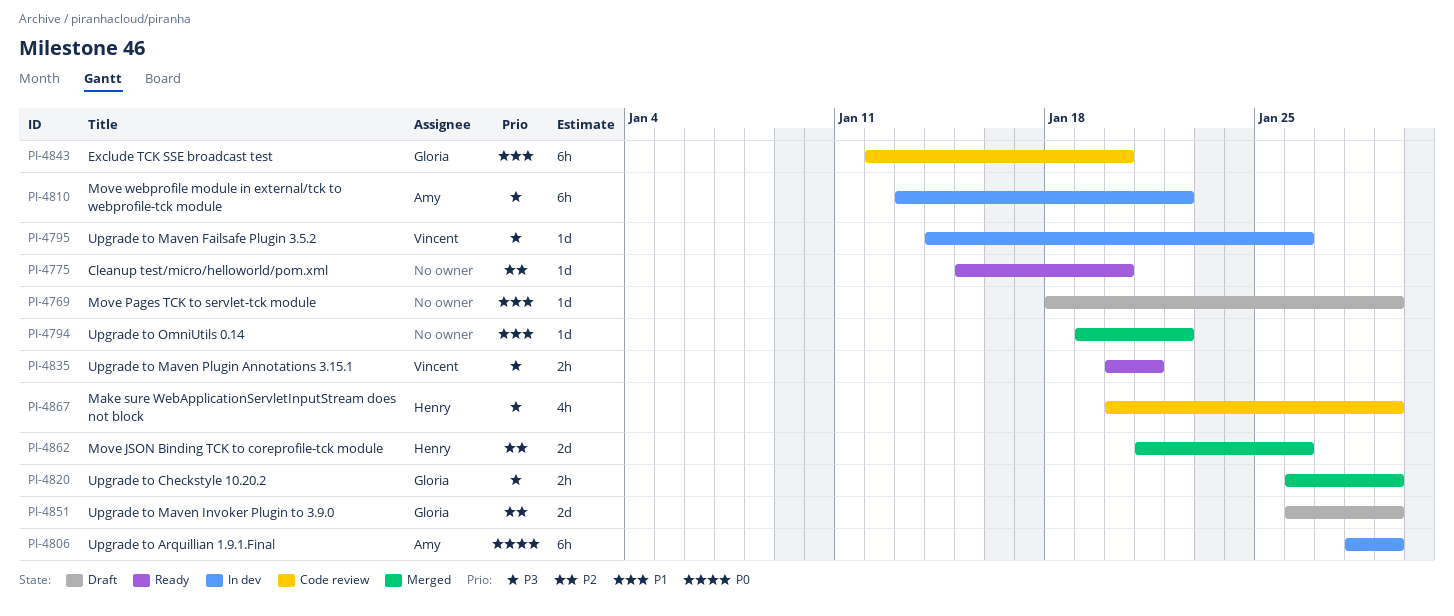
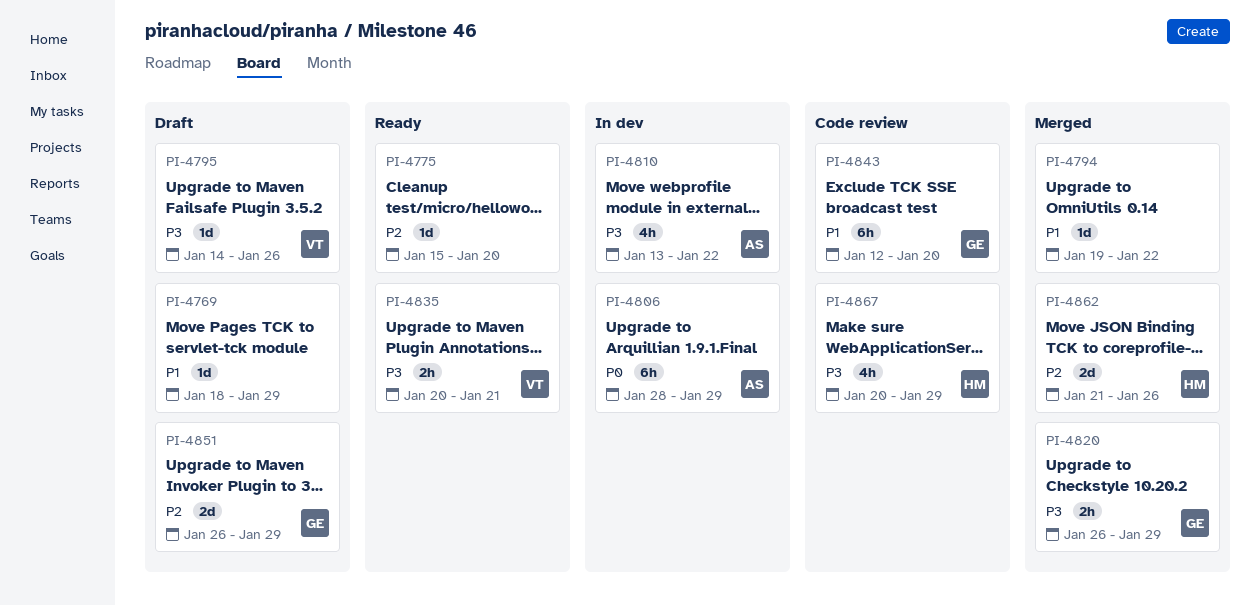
PI-4795, status: In dev -> Draft
PI-4810, estimate: 6h -> 4h

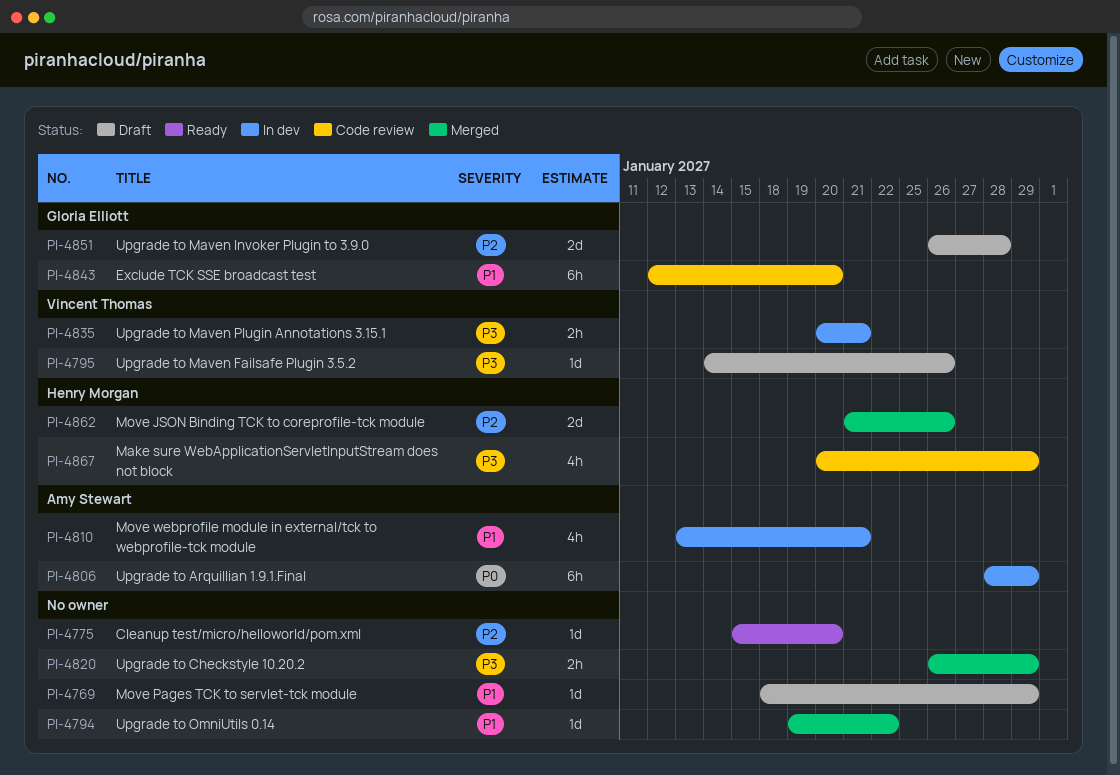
PI-4810, priority: P3 -> P1
PI-4810, due: Jan 22 -> Jan 21
PI-4820, owner: Gloria Elliott -> none
PI-4835, status: Ready -> In dev
PI-4851, due: Jan 29 -> Jan 28

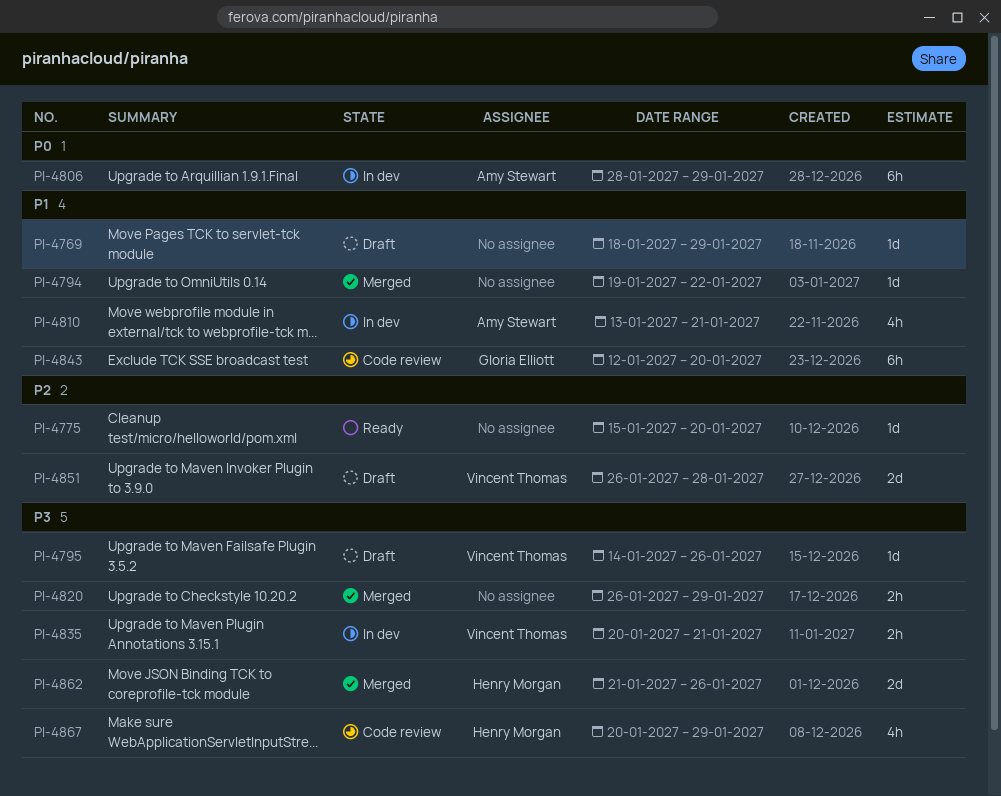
PI-4851, owner: Gloria Elliott -> Vincent Thomas
PI-4862, priority: P2 -> P3

